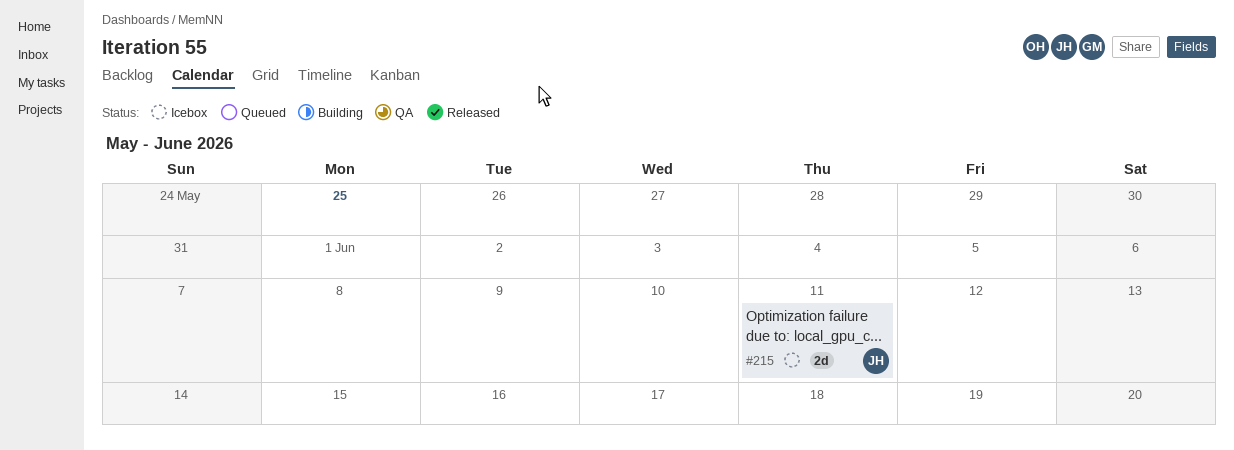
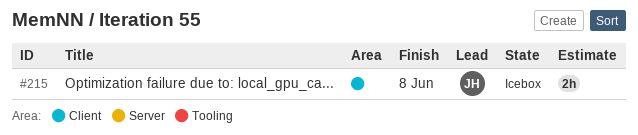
#215, estimate: 2d -> 2h
#215, due: Jun 11 -> Jun 8

